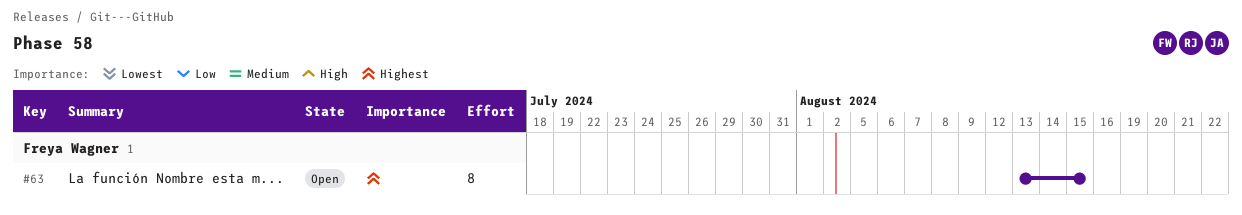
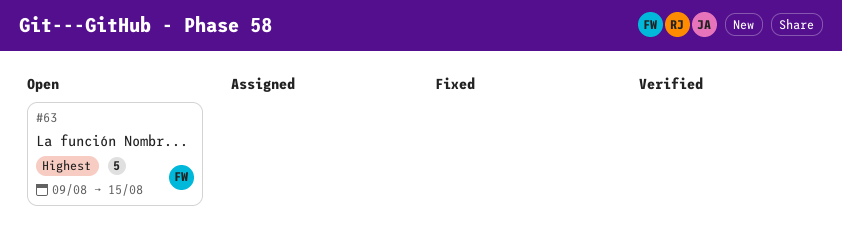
#63, estimate: 8 -> 5
#63, start: Aug 13 -> Aug 9

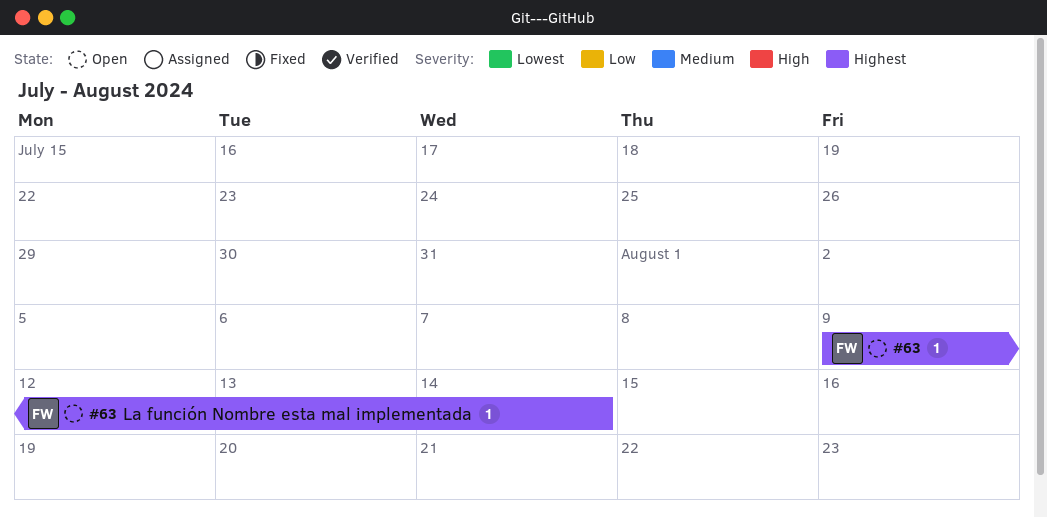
#63, estimate: 5 -> 1
#63, due: Aug 15 -> Aug 14

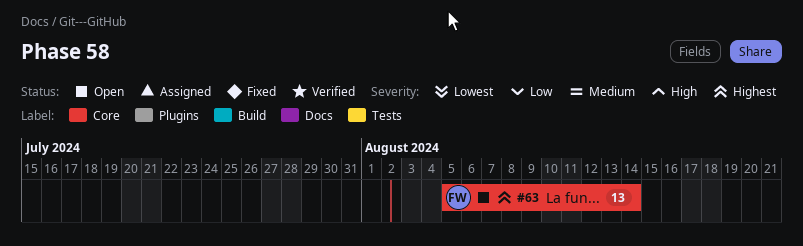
#63, estimate: 1 -> 13
#63, start: Aug 9 -> Aug 5

